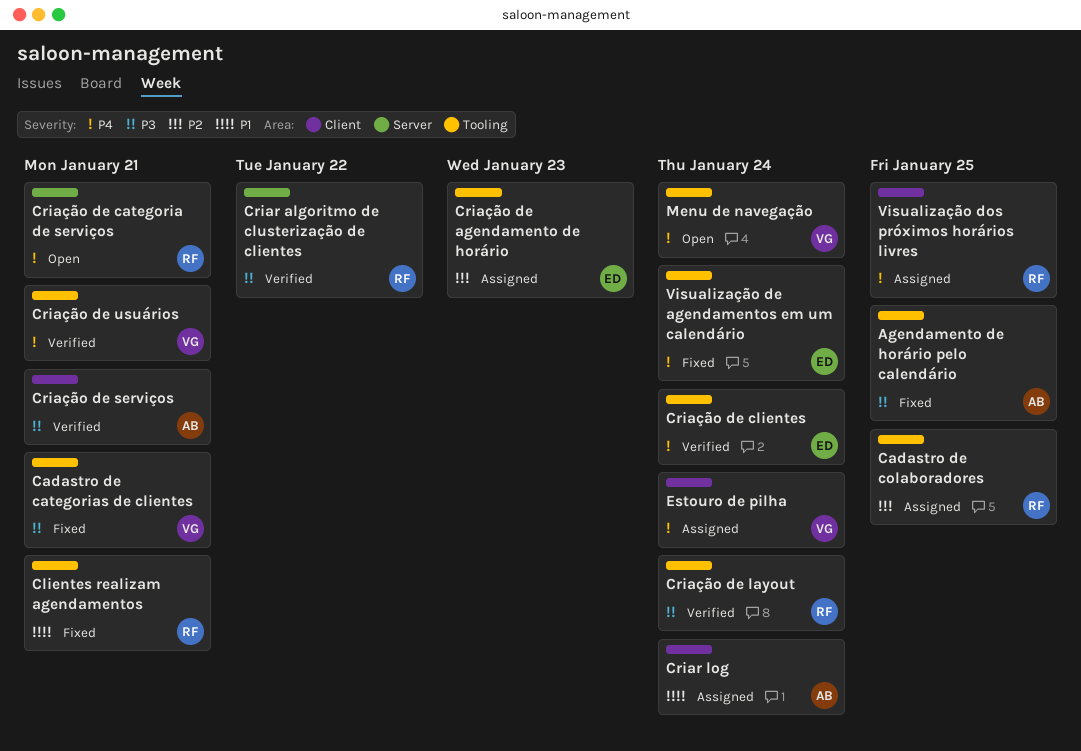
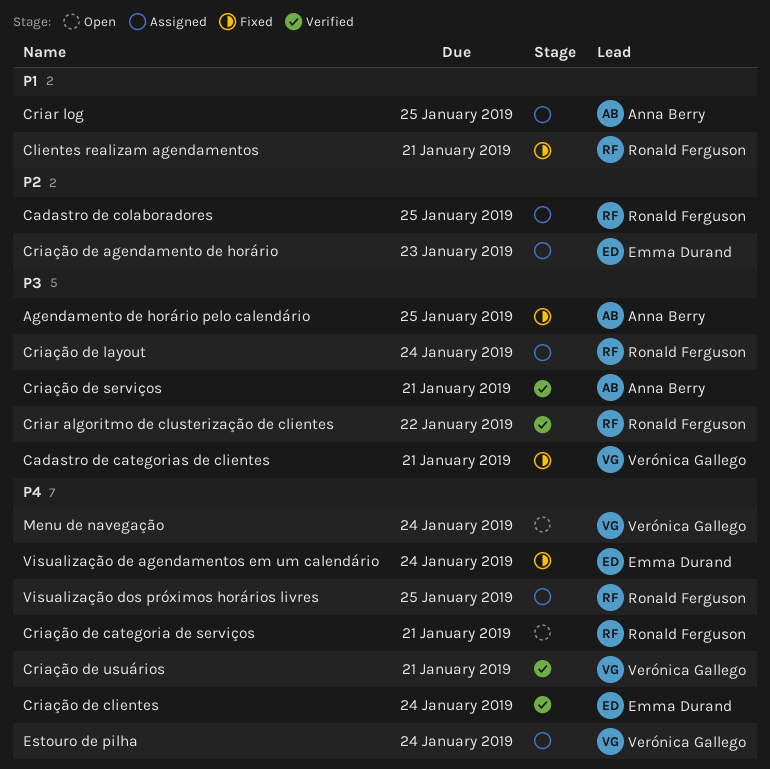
Criar log, due: Jan 24 -> Jan 25
Criação de layout, status: Verified -> Assigned

